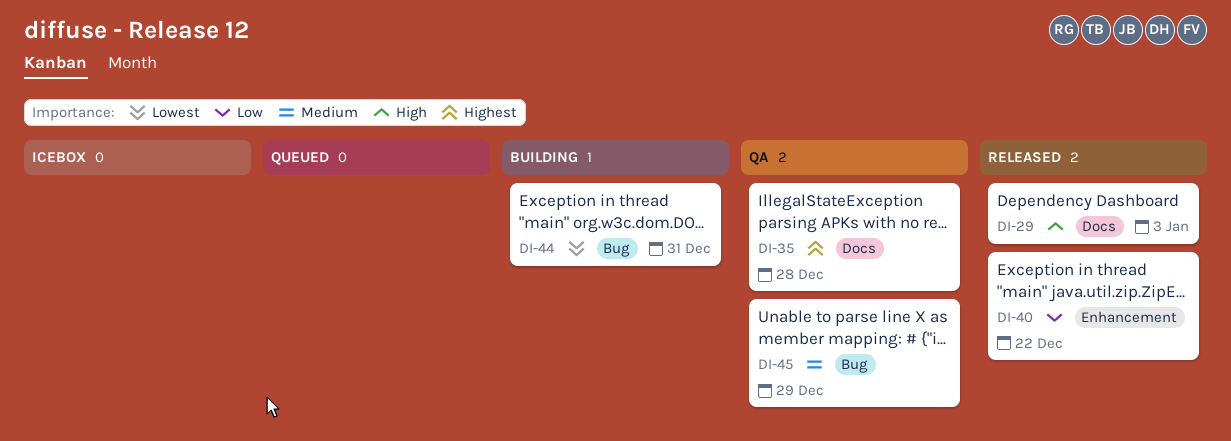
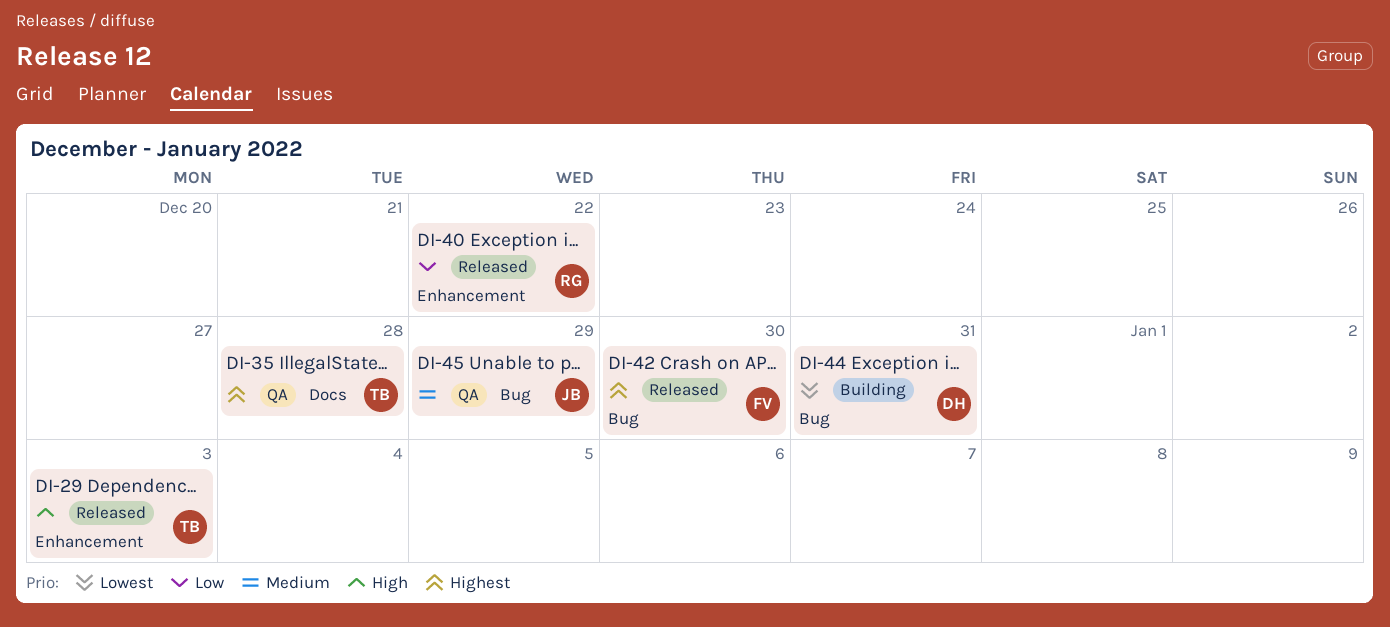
DI-29, label: Docs -> Enhancement
DI-42: none -> present

